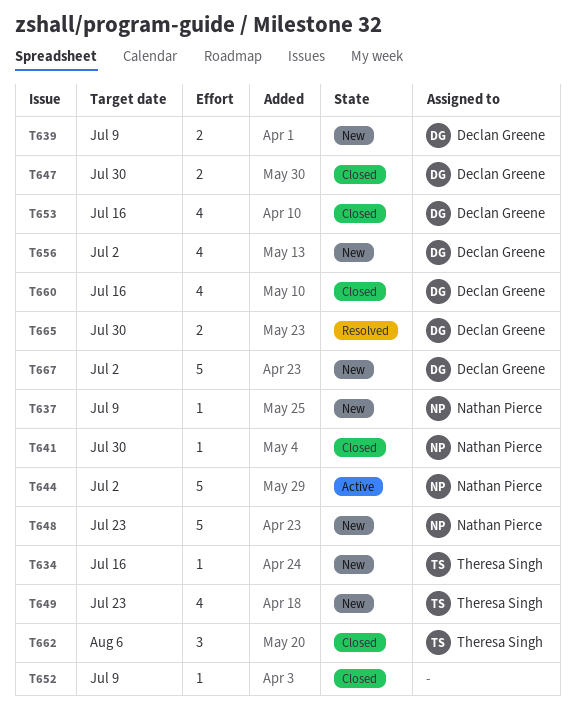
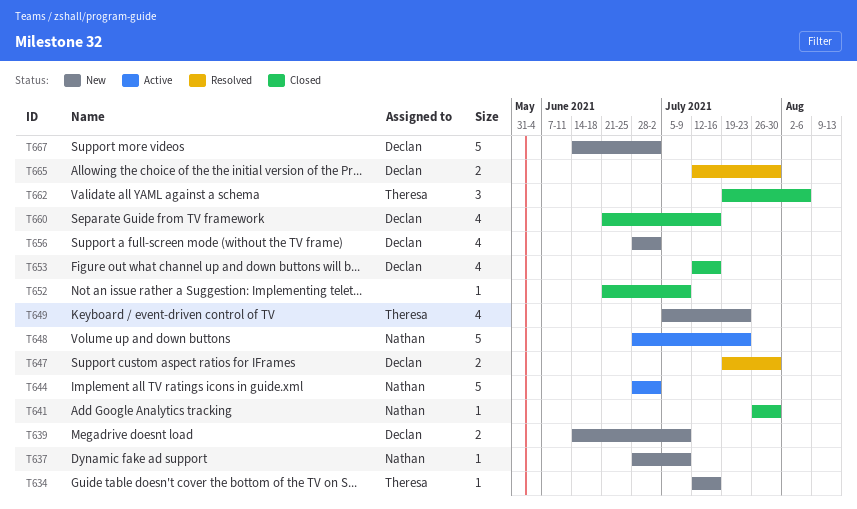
T647, status: Closed -> Resolved
T648, status: New -> Active

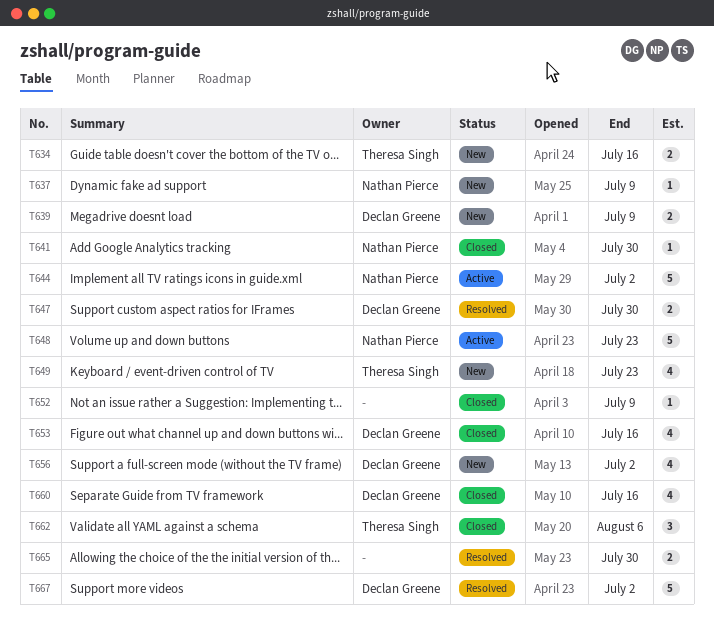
T634, estimate: 1 -> 2
T665, owner: Declan Greene -> none
T667, status: New -> Resolved

